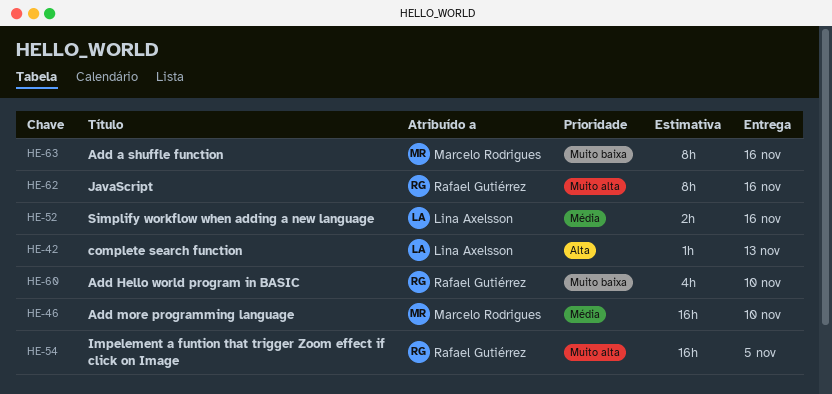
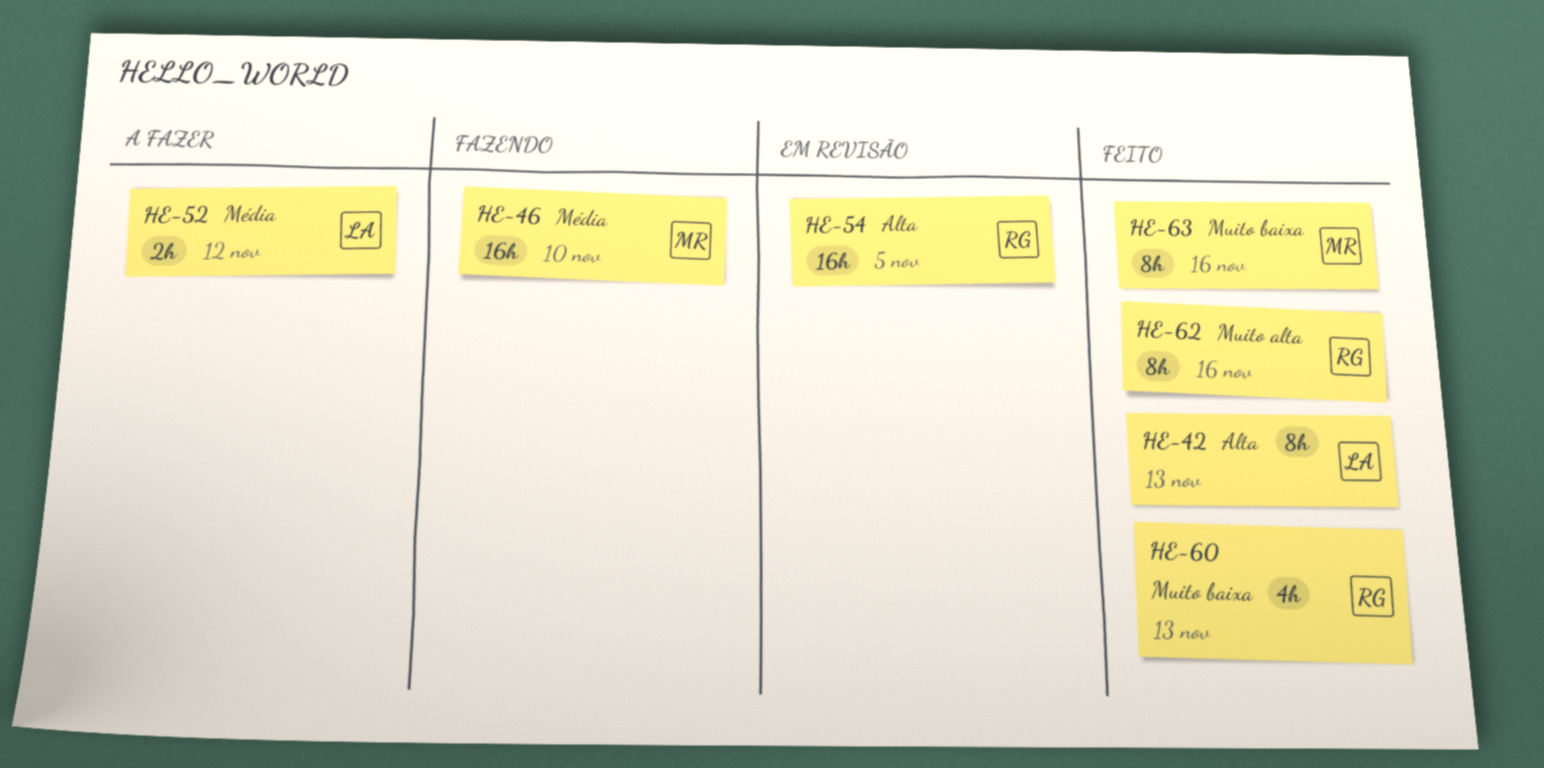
HE-42, estimate: 1h -> 8h
HE-52, due: Nov 16 -> Nov 12
HE-54, priority: Muito alta -> Alta
HE-60, due: Nov 10 -> Nov 13

